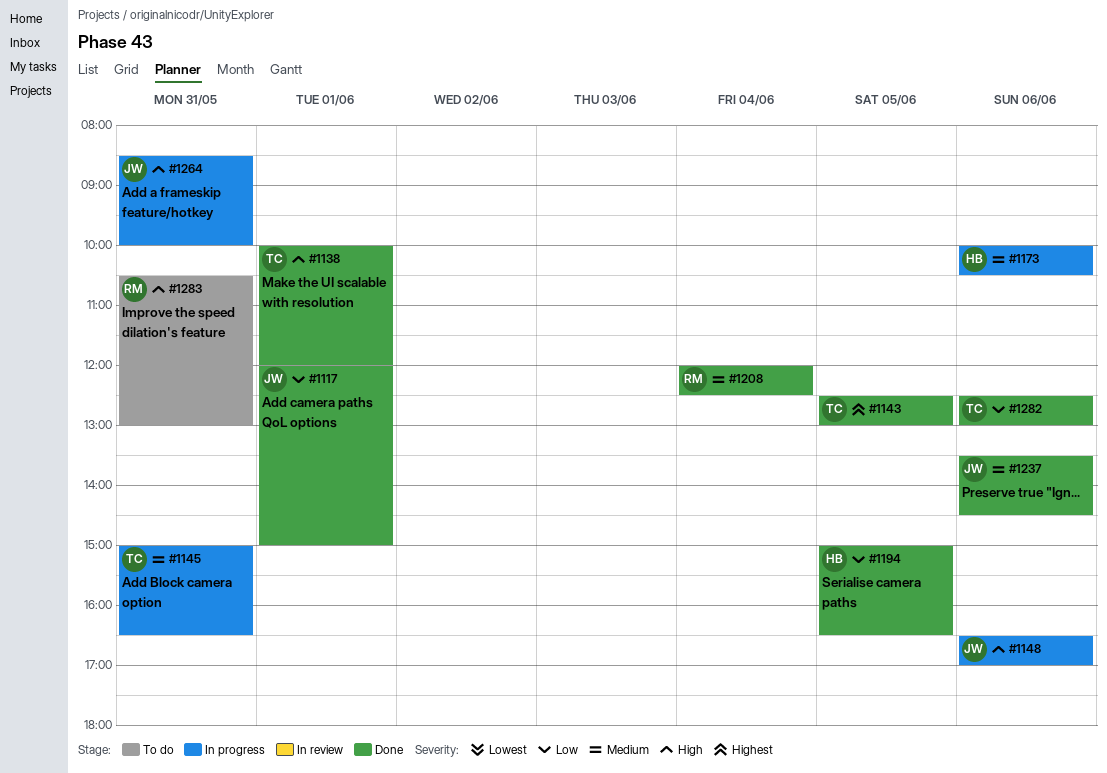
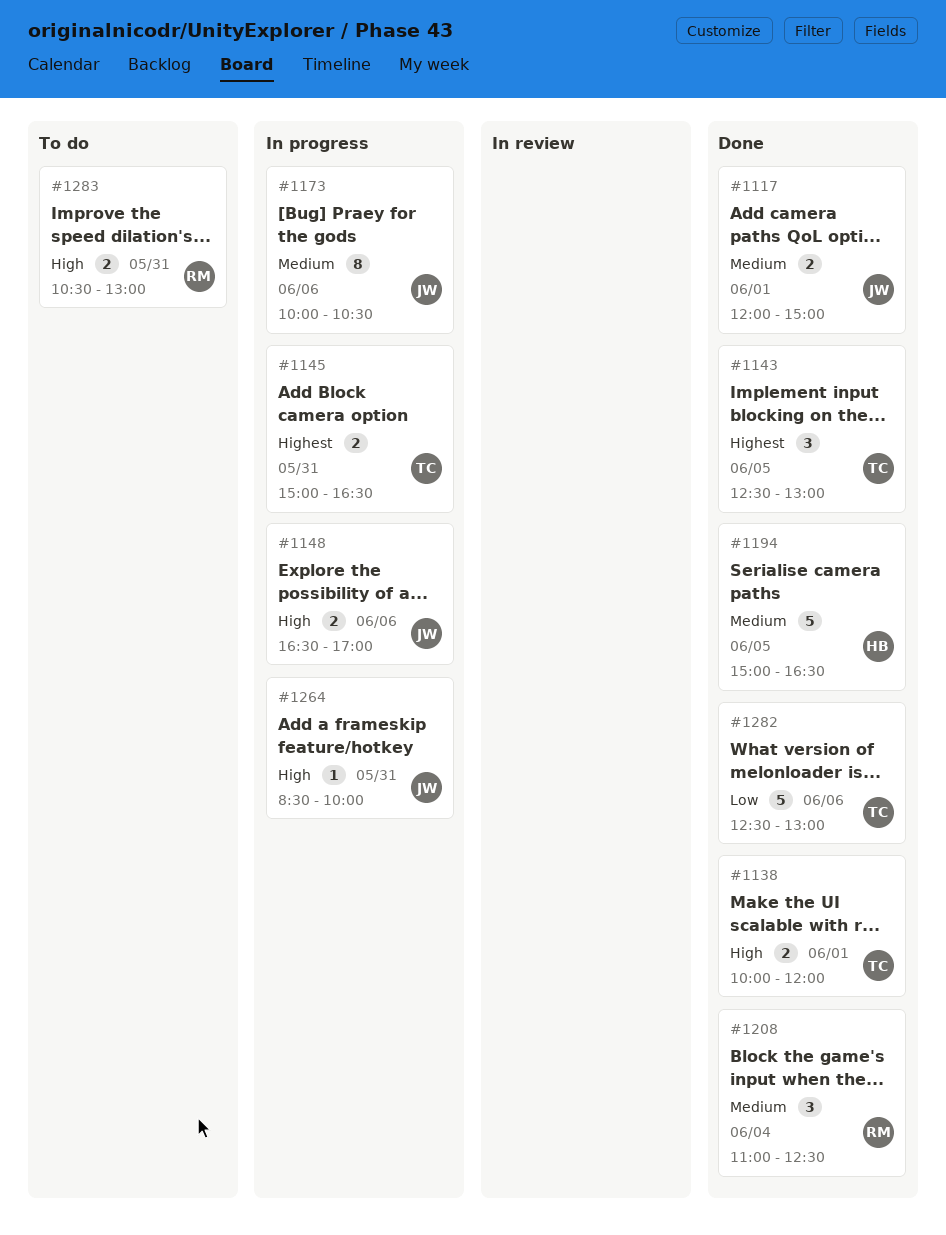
#1117, priority: Low -> Medium
#1145, priority: Medium -> Highest
#1173, owner: HB -> JW
#1194, priority: Low -> Medium
#1208, begins: 12:00 -> 11:00
#1237: present -> none

